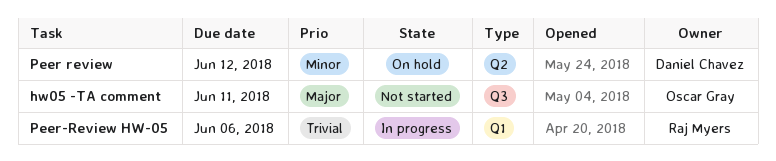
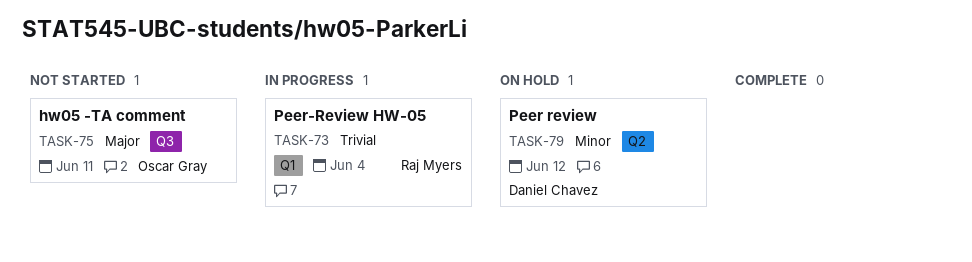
Peer-Review HW-05, due: Jun 6 -> Jun 4

